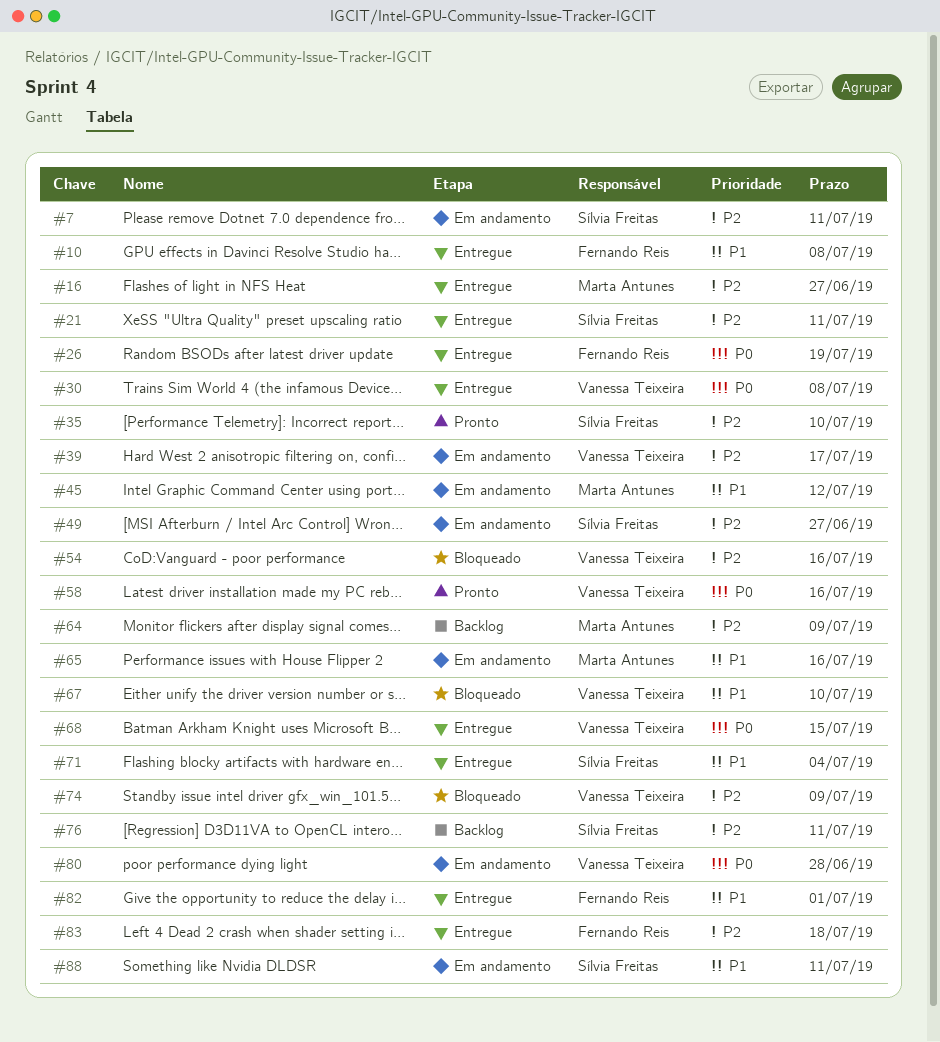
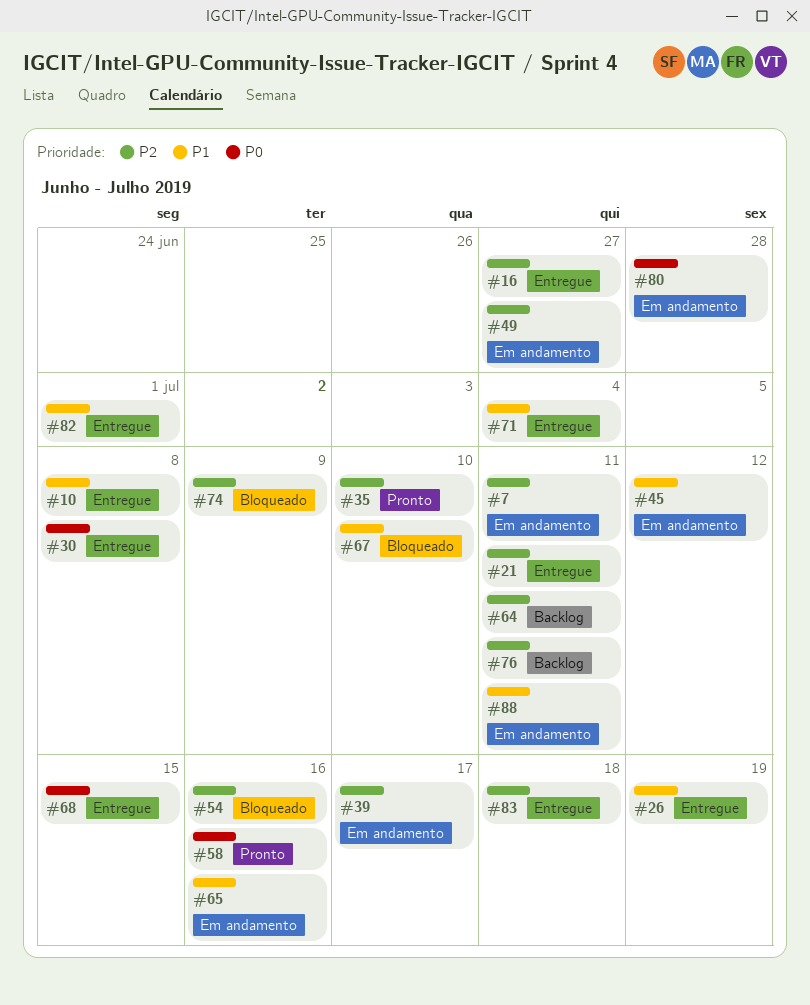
#26, priority: P0 -> P1
#64, due: Jul 9 -> Jul 11

